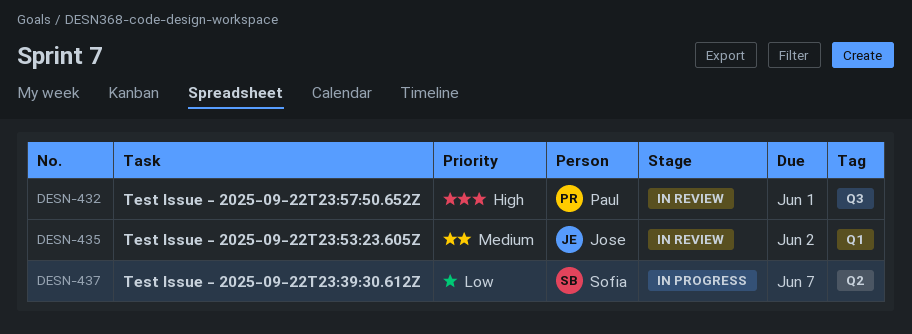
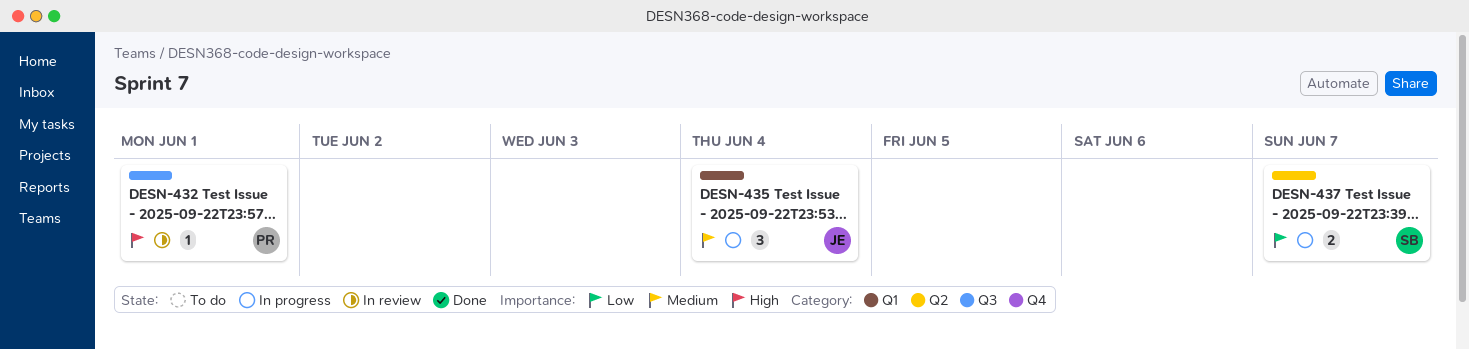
DESN-435, status: In review -> In progress
DESN-435, due: Jun 2 -> Jun 4

